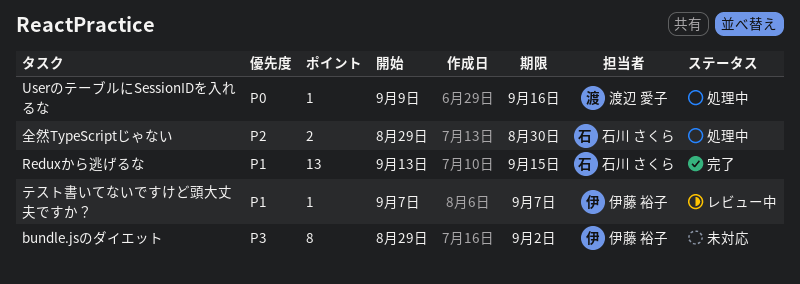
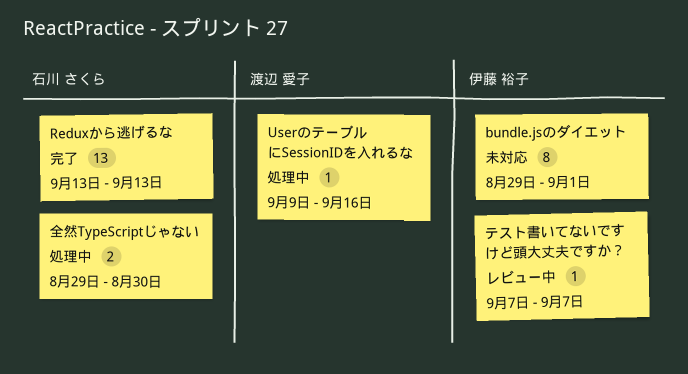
bundle.jsのダイエット, due: Sep 2 -> Sep 1
Reduxから逃げるな, due: Sep 15 -> Sep 13

